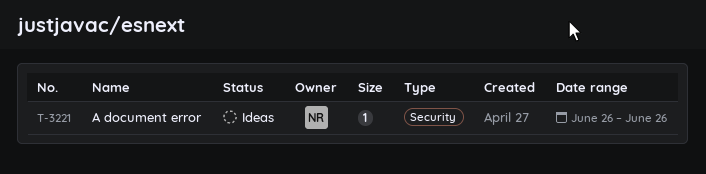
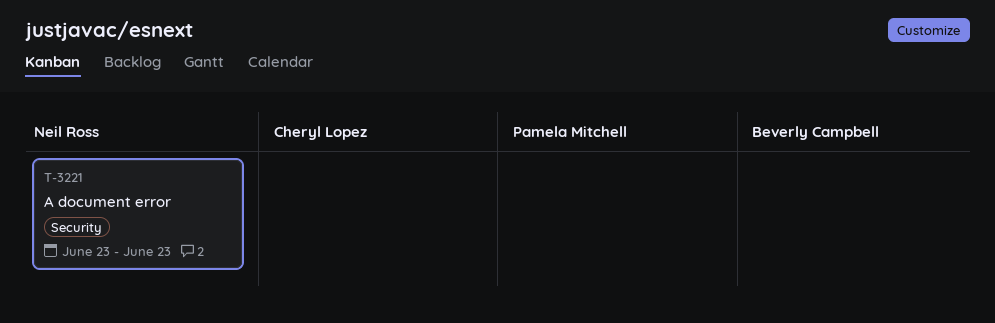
T-3221, start: Jun 26 -> Jun 23
T-3221, due: Jun 26 -> Jun 23

